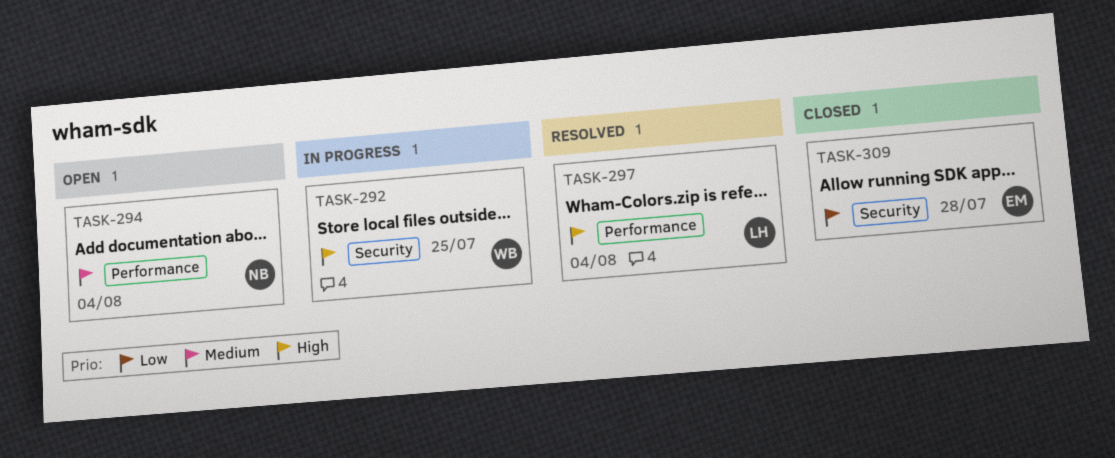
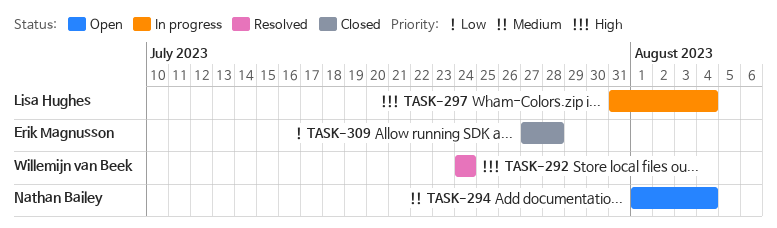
TASK-292, status: In progress -> Resolved
TASK-292, due: Jul 25 -> Jul 24
TASK-297, status: Resolved -> In progress

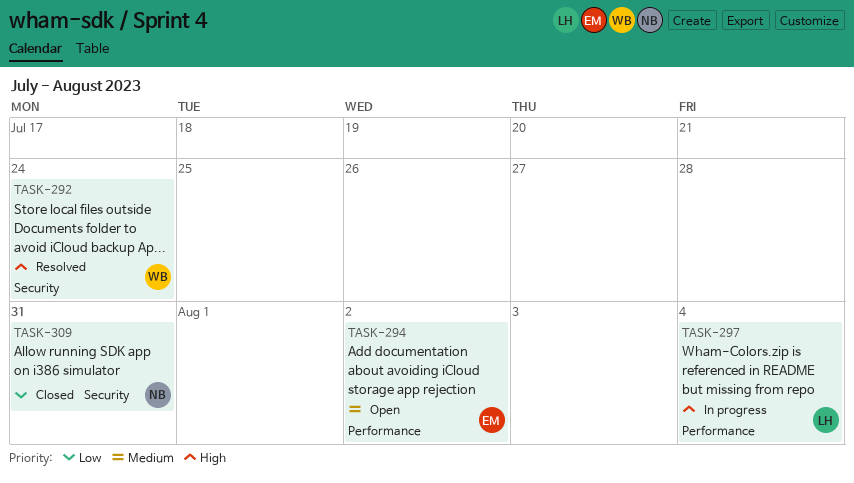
TASK-294, owner: Nathan Bailey -> Erik Magnusson
TASK-294, due: Aug 4 -> Aug 2
TASK-309, owner: Erik Magnusson -> Nathan Bailey
TASK-309, due: Jul 28 -> Jul 31

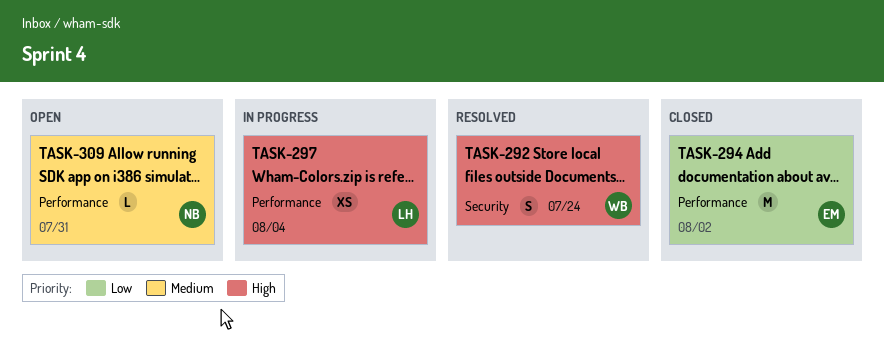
TASK-294, status: Open -> Closed
TASK-294, priority: Medium -> Low
TASK-309, status: Closed -> Open
TASK-309, priority: Low -> Medium
TASK-309, label: Security -> Performance

